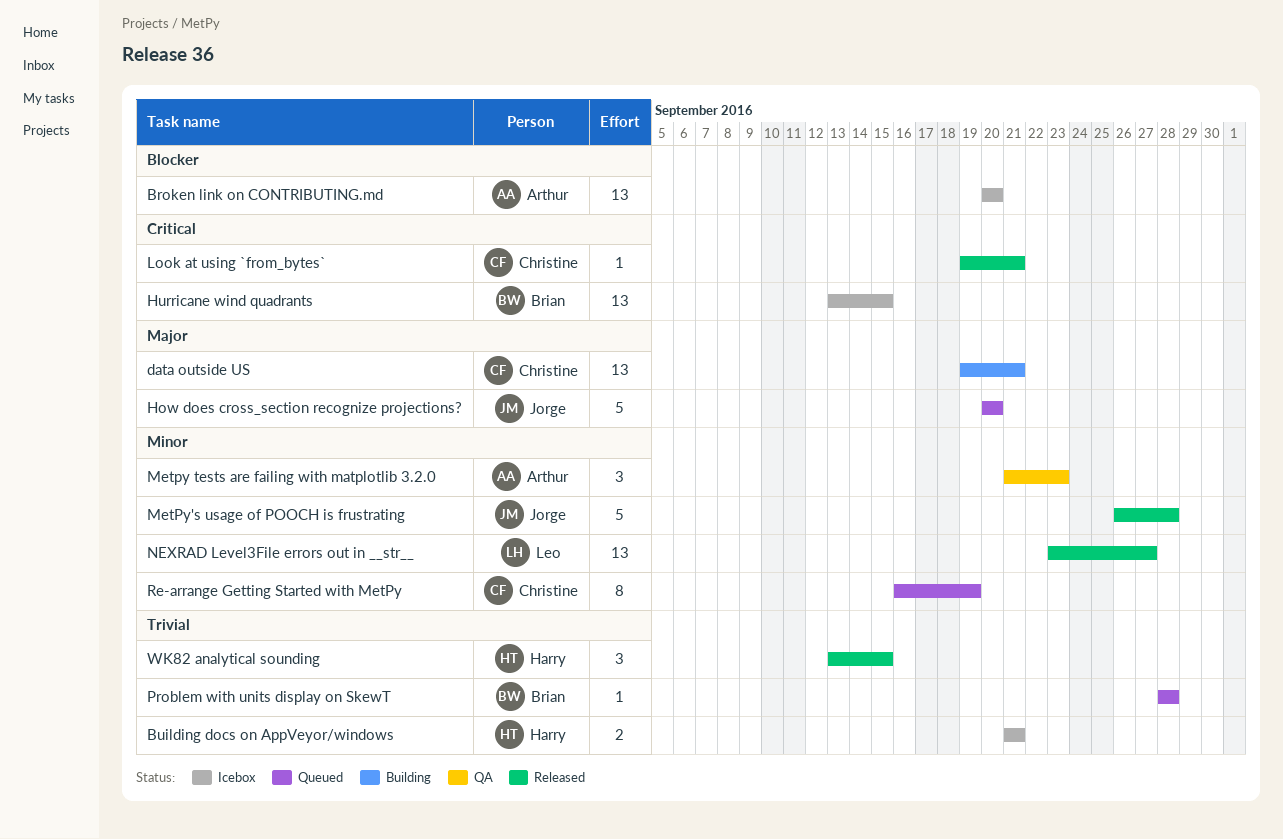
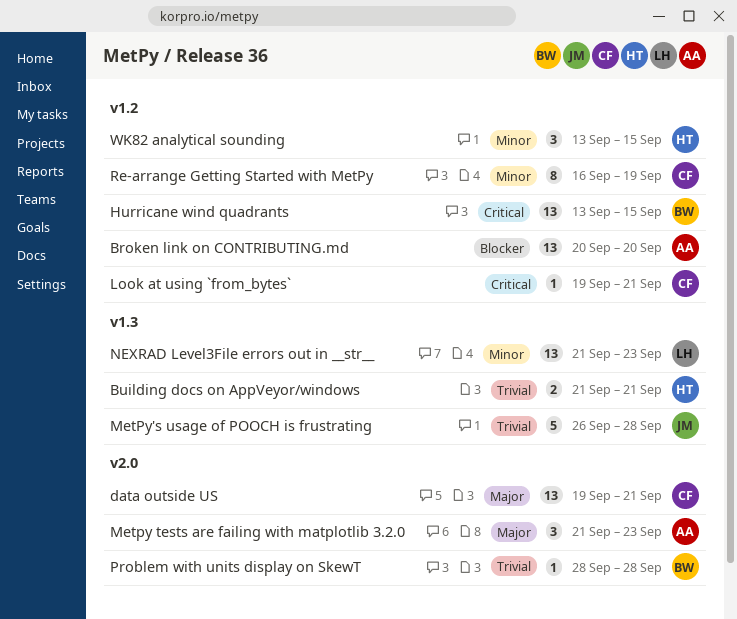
How does cross_section recognize projections?: present -> none
Metpy tests are failing with matplotlib 3.2.0, priority: Minor -> Major
MetPy's usage of POOCH is frustrating, priority: Minor -> Trivial
NEXRAD Level3File errors out in __str__, start: Sep 23 -> Sep 21
NEXRAD Level3File errors out in __str__, due: Sep 27 -> Sep 23
WK82 analytical sounding, priority: Trivial -> Minor

